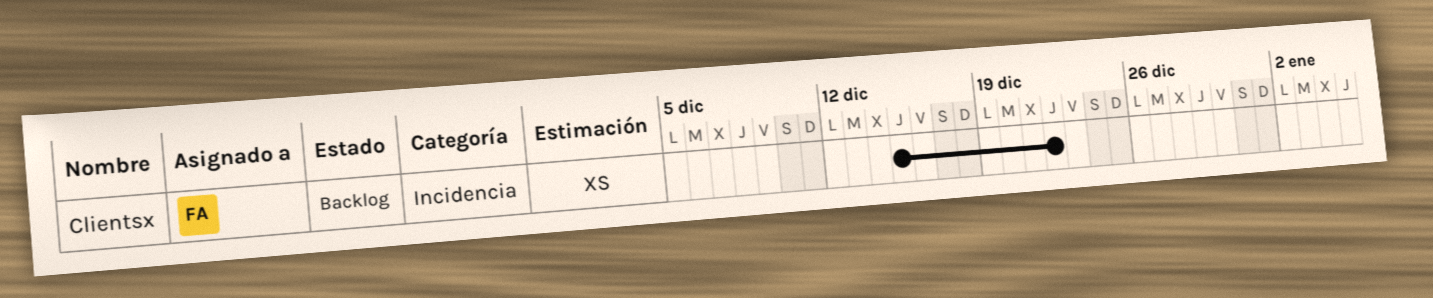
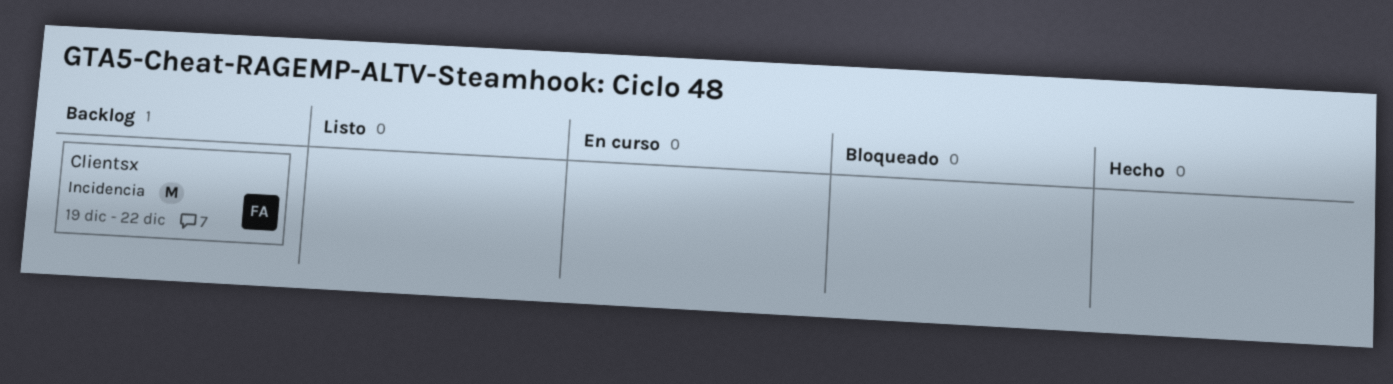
Clientsx, estimate: XS -> M
Clientsx, start: Dec 15 -> Dec 19

